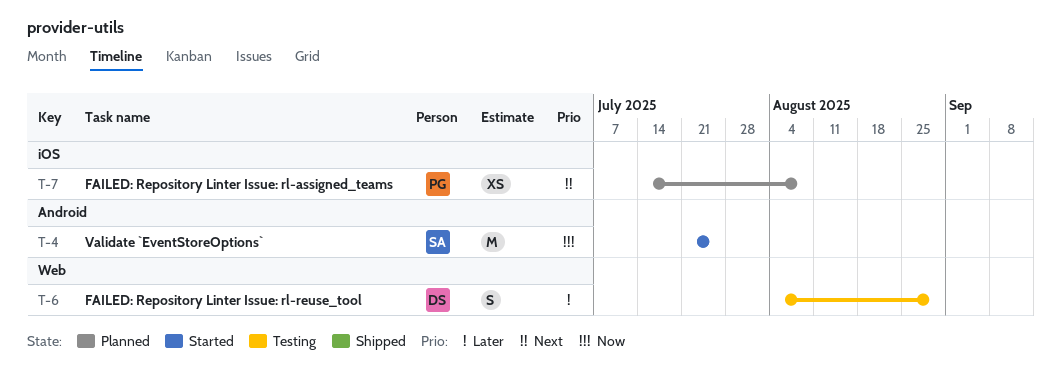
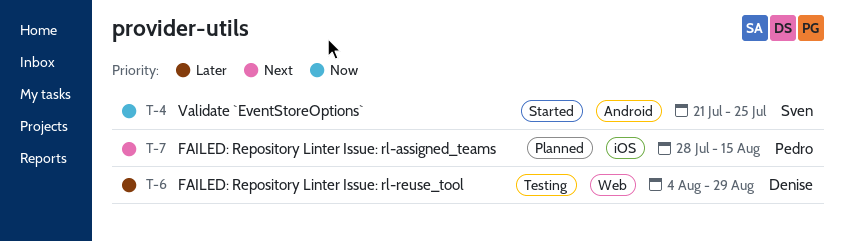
T-7, start: Jul 14 -> Jul 28
T-7, due: Aug 8 -> Aug 15

